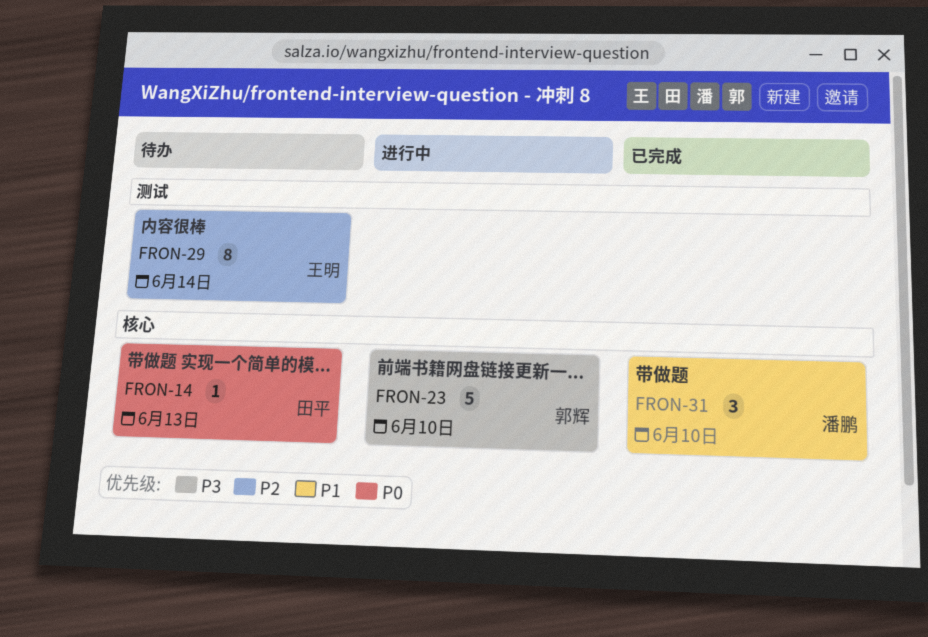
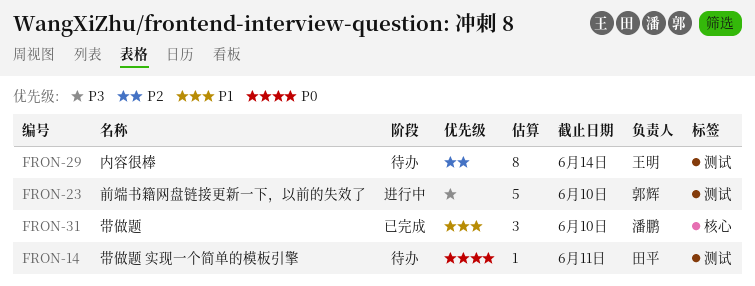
FRON-14, label: 核心 -> 测试
FRON-14, due: Jun 13 -> Jun 11
FRON-23, label: 核心 -> 测试

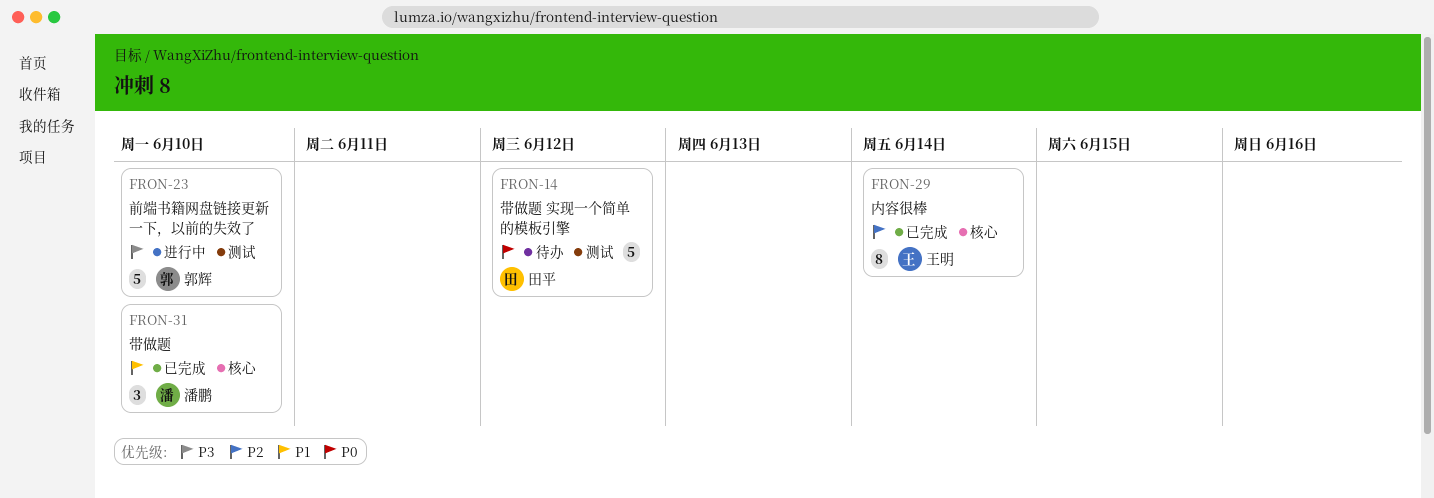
FRON-14, estimate: 1 -> 5
FRON-14, due: Jun 11 -> Jun 12
FRON-29, status: 待办 -> 已完成
FRON-29, label: 测试 -> 核心

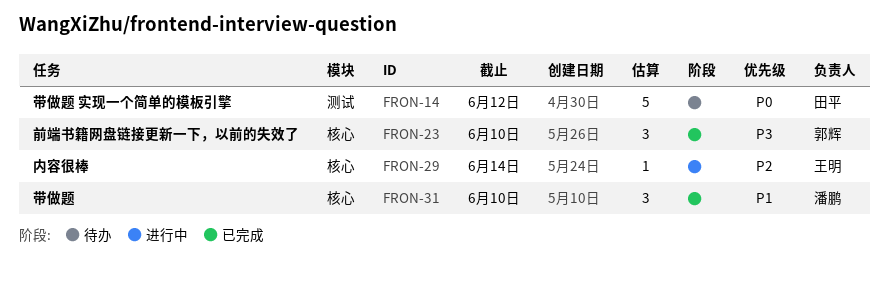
FRON-23, status: 进行中 -> 已完成
FRON-23, label: 测试 -> 核心
FRON-23, estimate: 5 -> 3
FRON-29, status: 已完成 -> 进行中
FRON-29, estimate: 8 -> 1

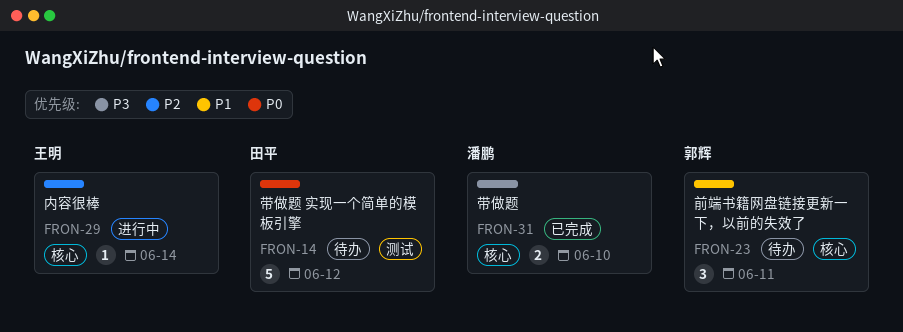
FRON-23, status: 已完成 -> 待办
FRON-23, priority: P3 -> P1
FRON-23, due: Jun 10 -> Jun 11
FRON-31, priority: P1 -> P3
FRON-31, estimate: 3 -> 2

